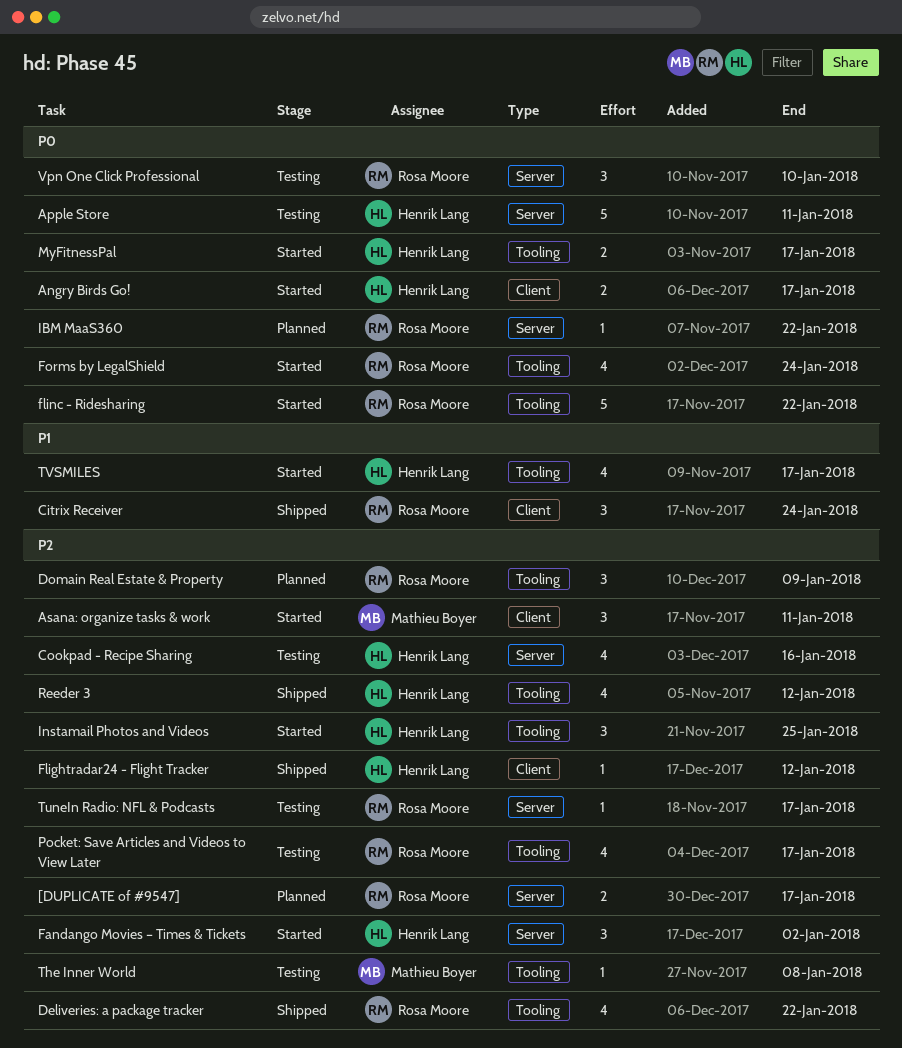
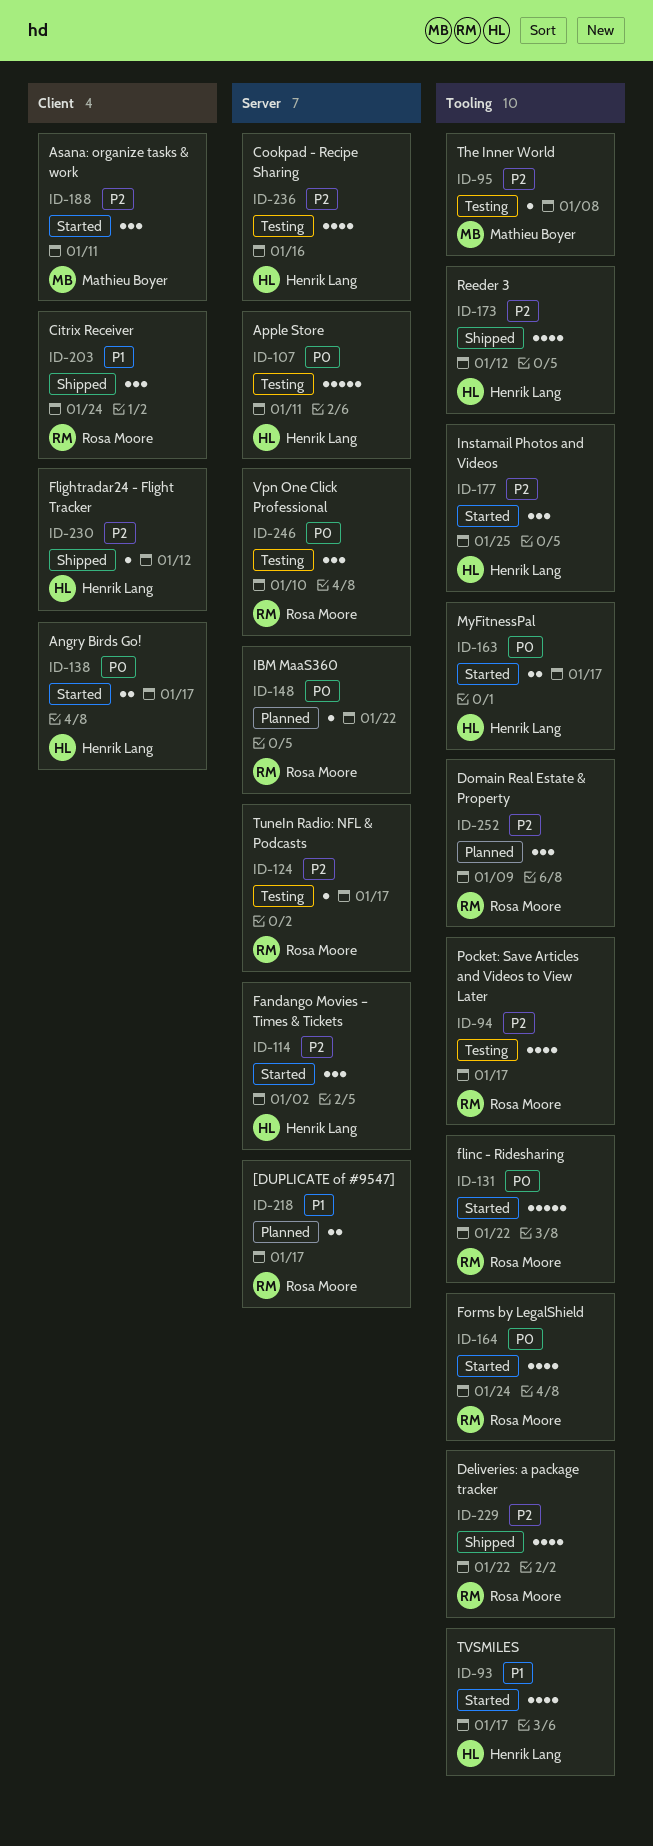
[DUPLICATE of #9547], priority: P2 -> P1

